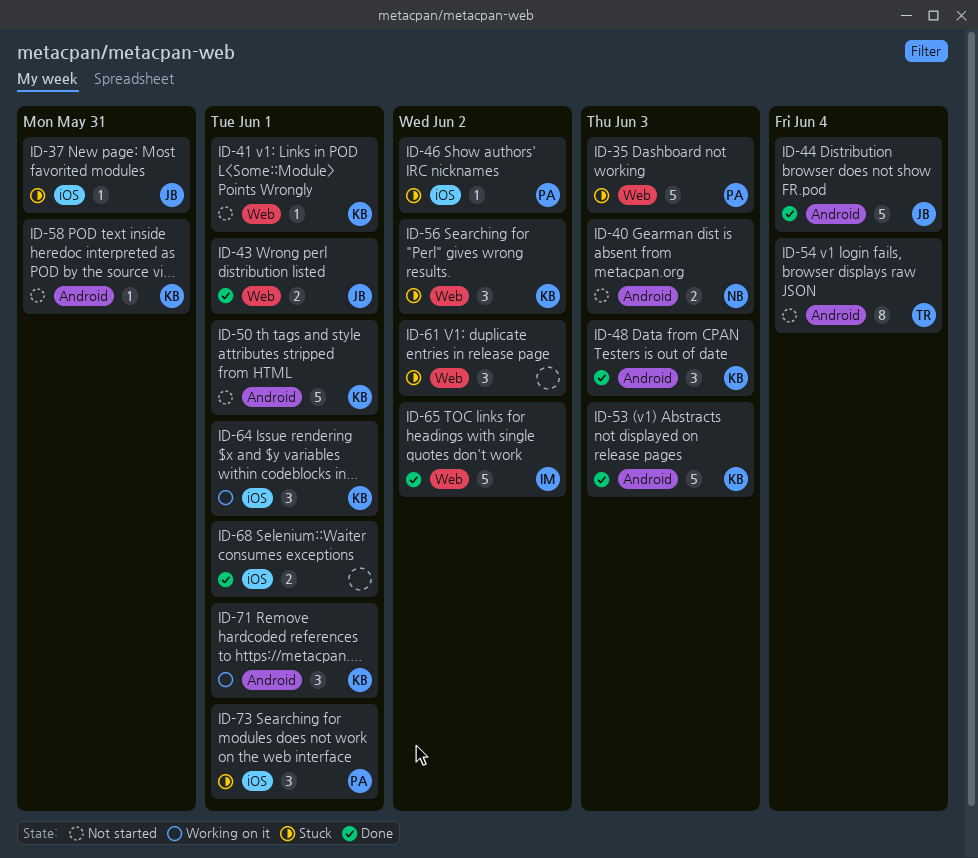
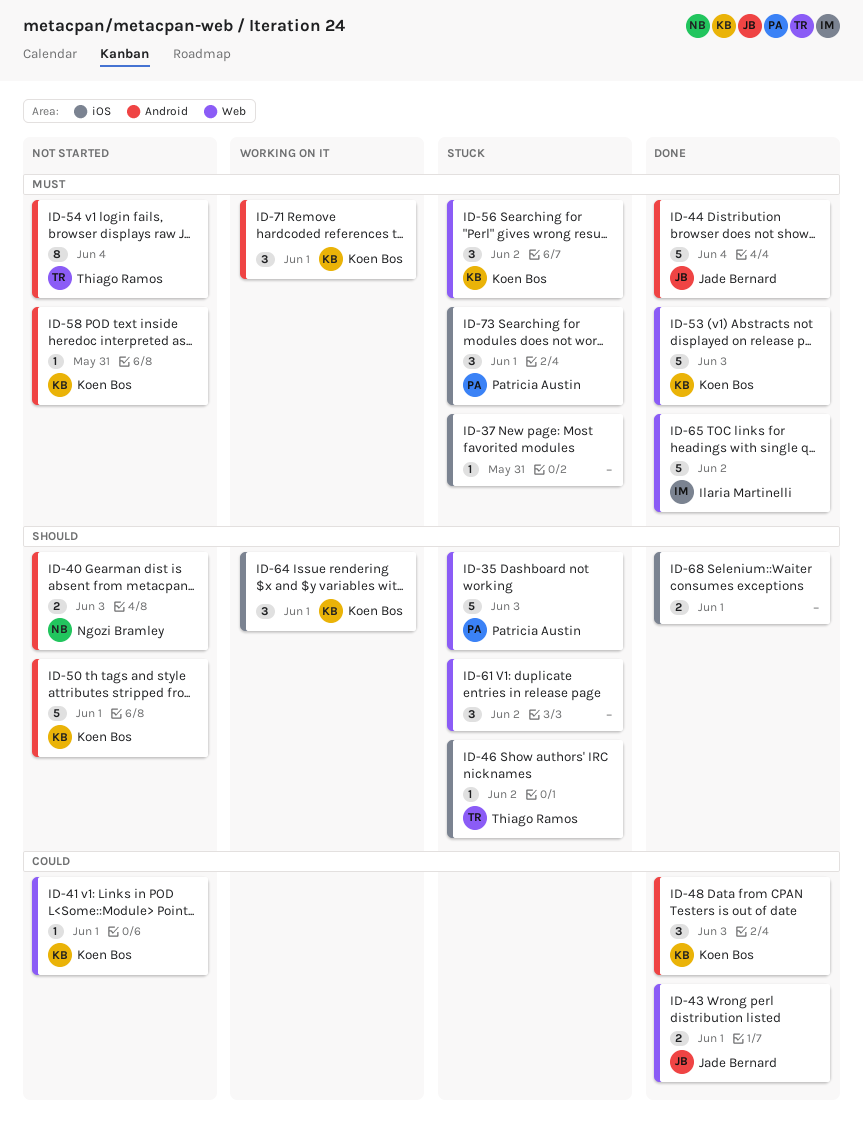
ID-37, owner: Jade Bernard -> none
ID-46, owner: Patricia Austin -> Thiago Ramos
ID-53, label: Android -> Web

